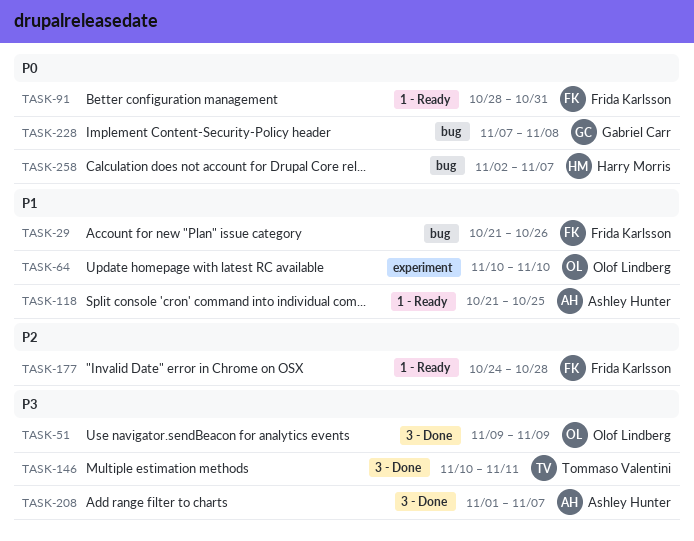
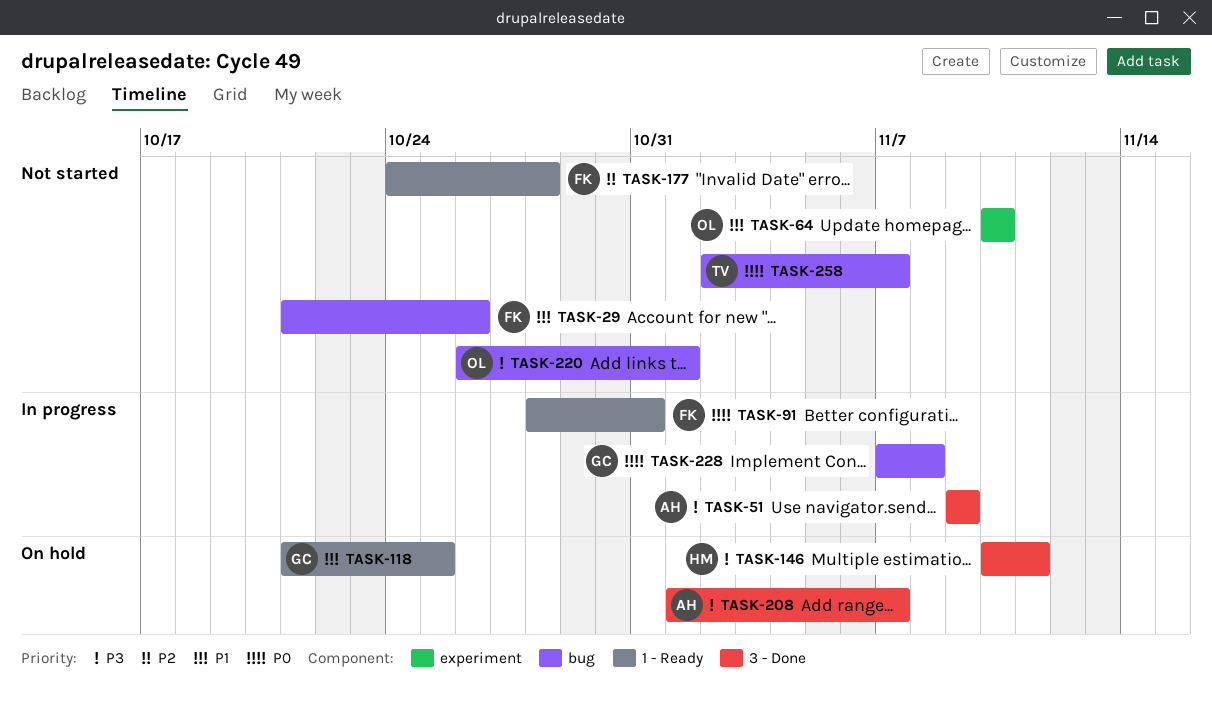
TASK-51, owner: Olof Lindberg -> Ashley Hunter
TASK-118, owner: Ashley Hunter -> Gabriel Carr
TASK-146, owner: Tommaso Valentini -> Harry Morris
TASK-220: none -> present
TASK-258, owner: Harry Morris -> Tommaso Valentini

